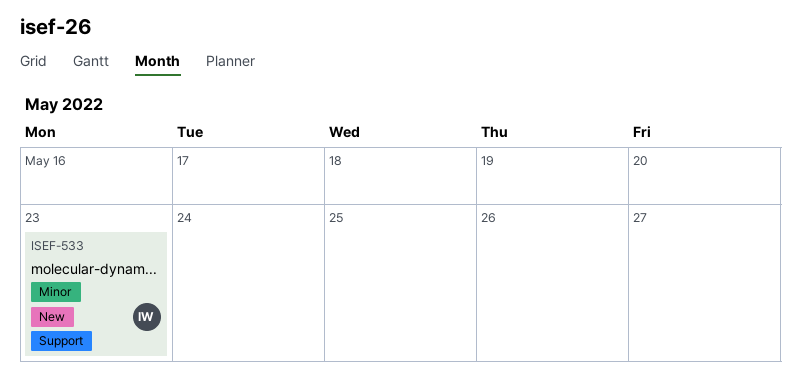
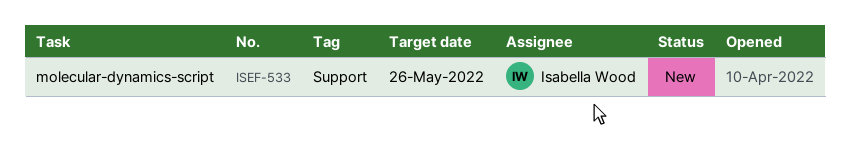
ISEF-533, due: May 23 -> May 26

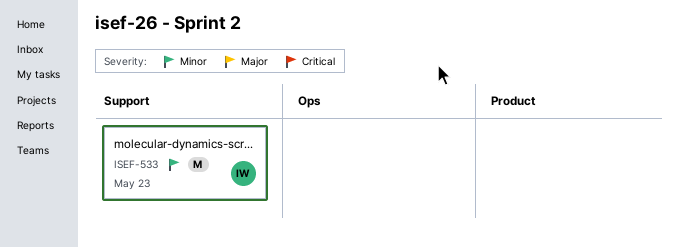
ISEF-533, due: May 26 -> May 23

